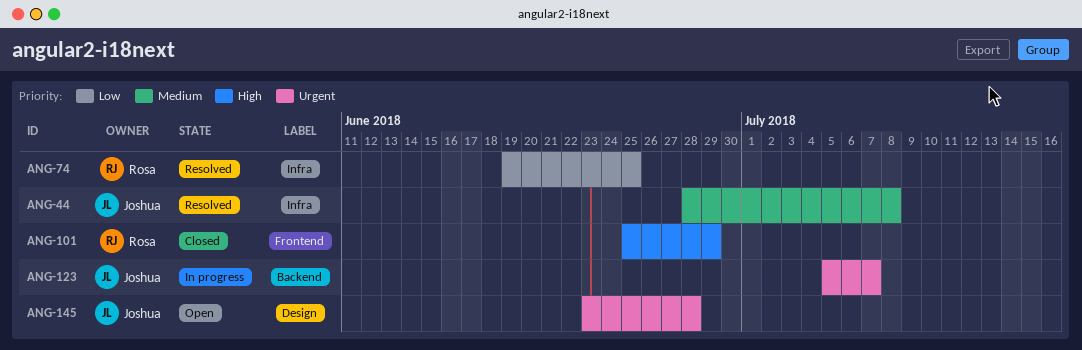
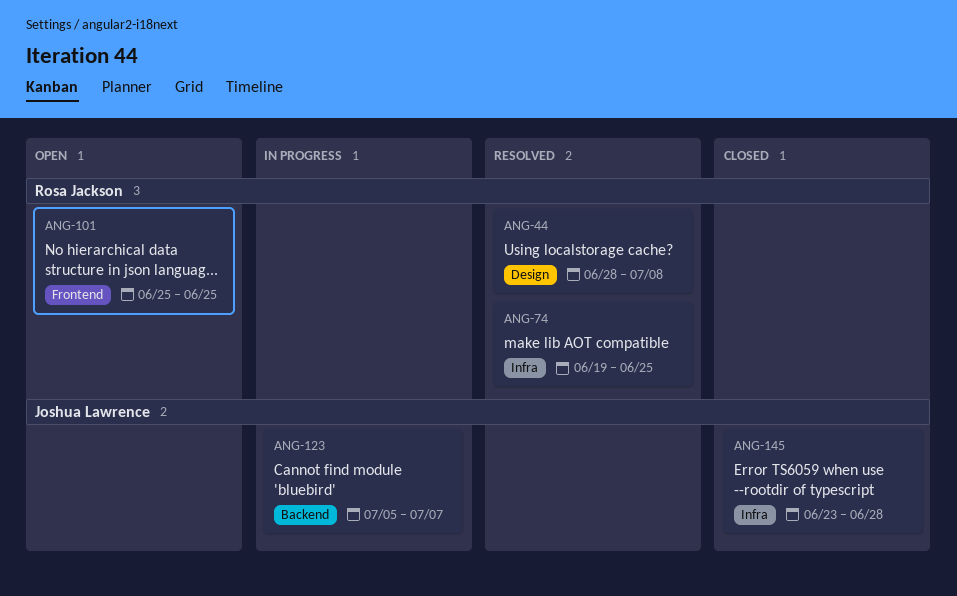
ANG-44, owner: Joshua Lawrence -> Rosa Jackson
ANG-44, label: Infra -> Design
ANG-101, status: Closed -> Open
ANG-101, due: Jun 29 -> Jun 25
ANG-145, status: Open -> Closed
ANG-145, label: Design -> Infra

